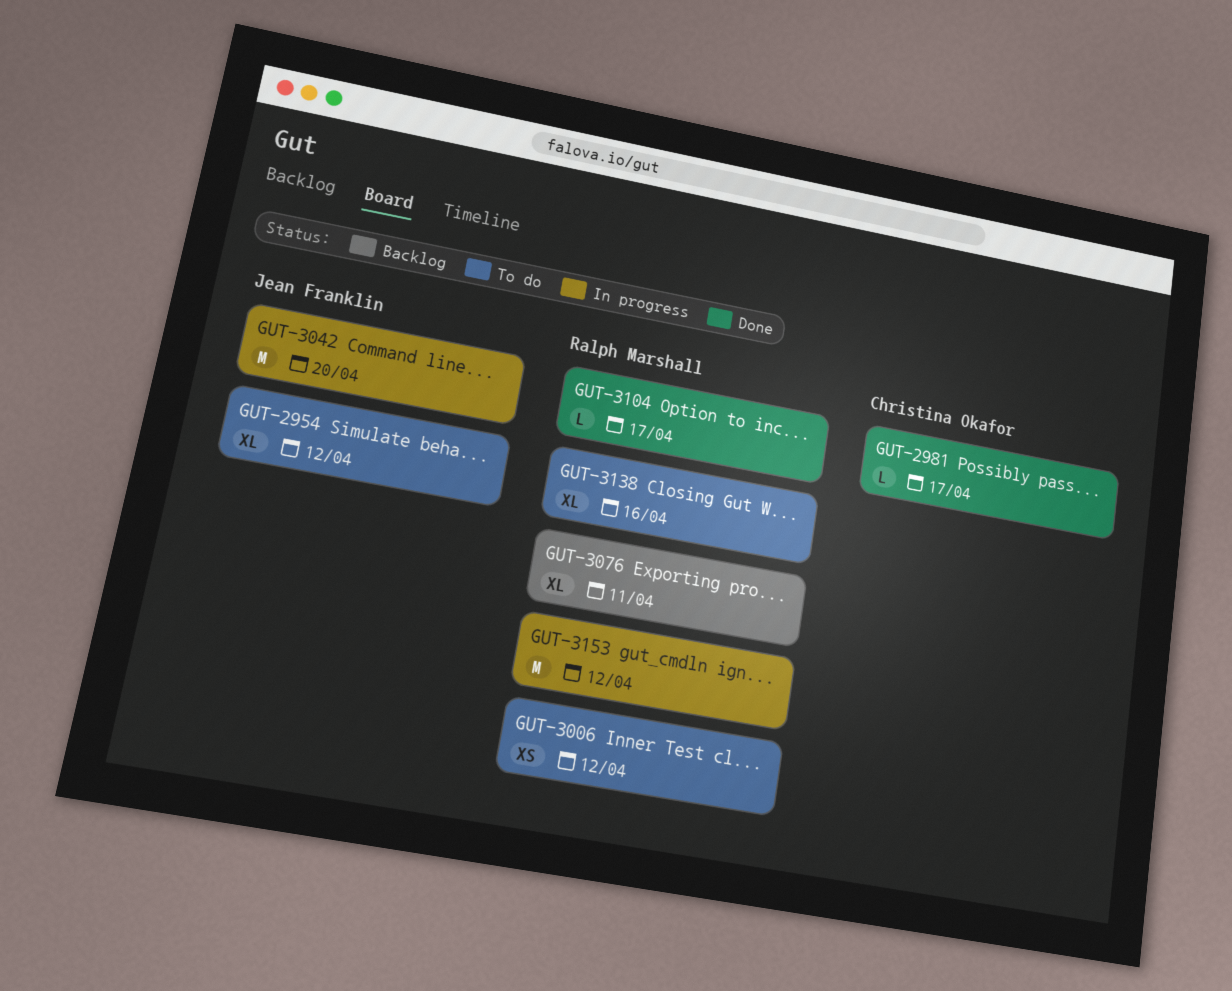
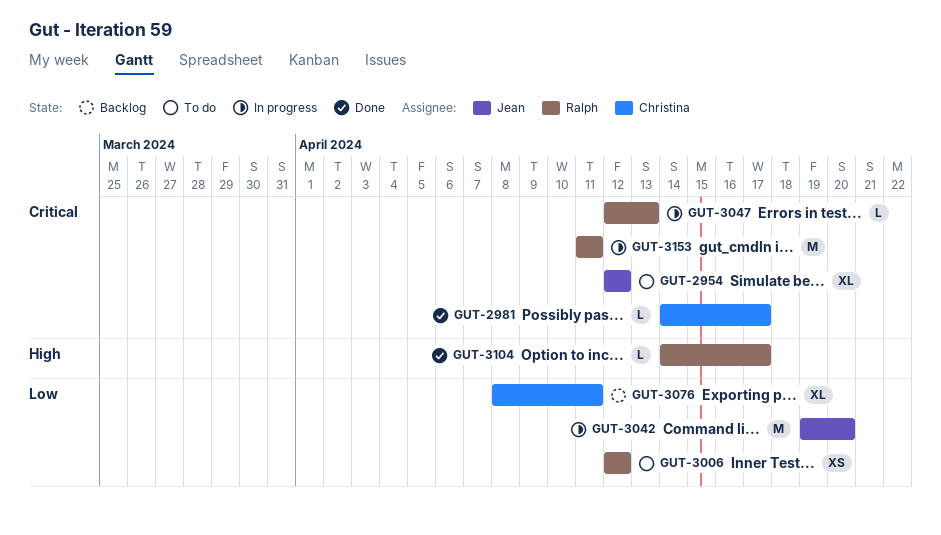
GUT-3047: none -> present
GUT-3076, owner: Ralph Marshall -> Christina Okafor
GUT-3138: present -> none
GUT-3153, due: Apr 12 -> Apr 11

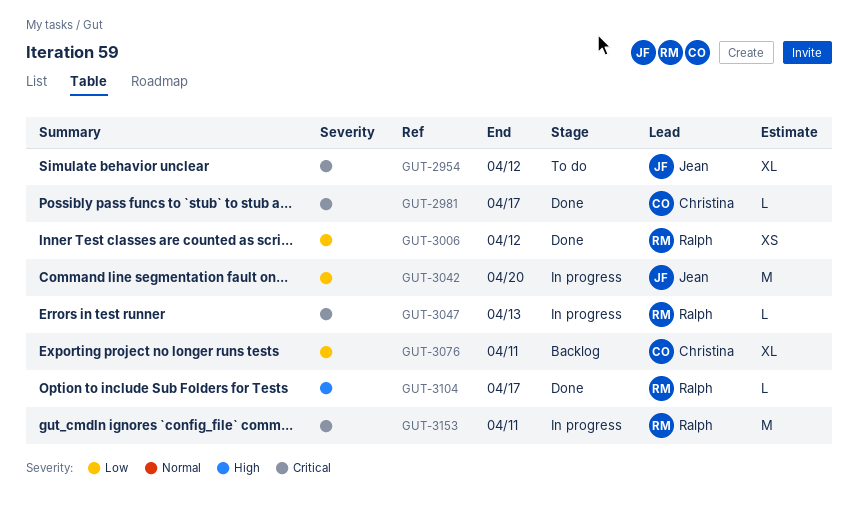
GUT-3006, status: To do -> Done

